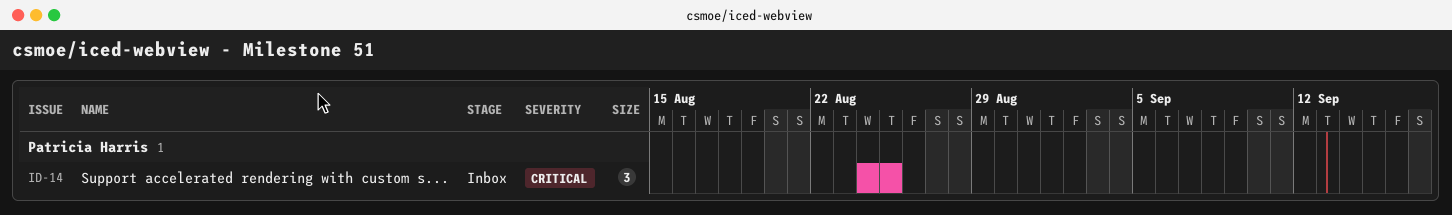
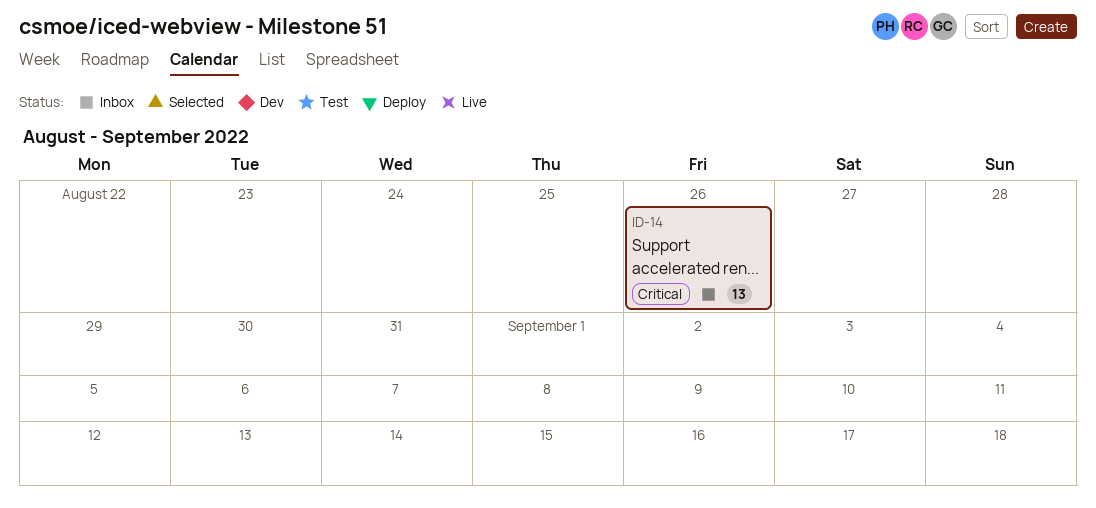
ID-14, estimate: 3 -> 13
ID-14, due: Aug 25 -> Aug 26

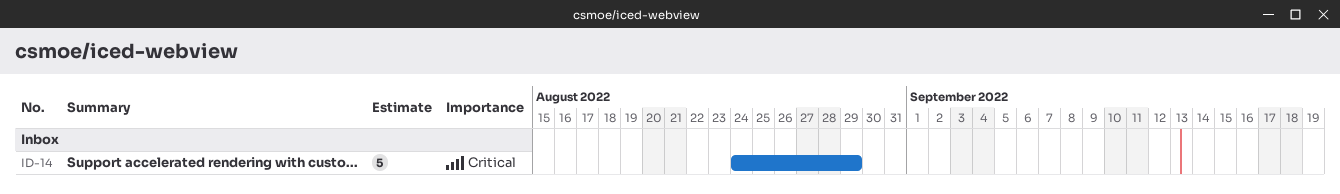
ID-14, estimate: 13 -> 5
ID-14, due: Aug 26 -> Aug 29

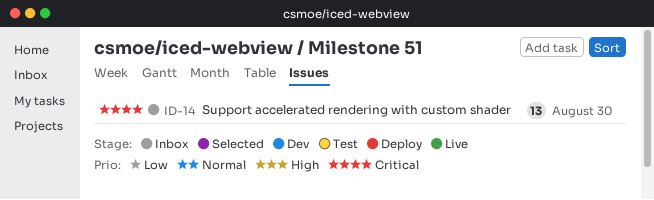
ID-14, estimate: 5 -> 13
ID-14, due: Aug 29 -> Aug 30

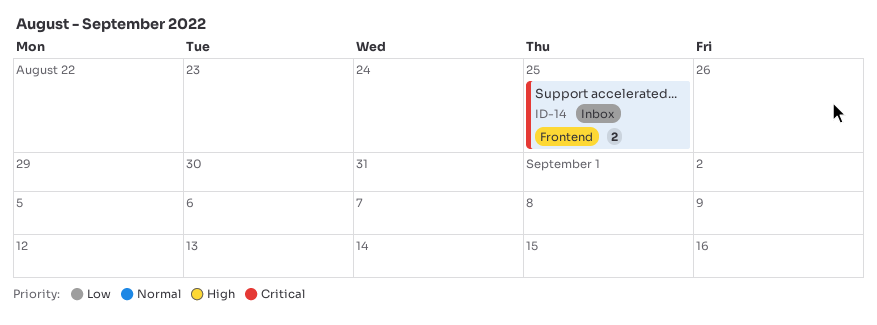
ID-14, estimate: 13 -> 2
ID-14, due: Aug 30 -> Aug 25

